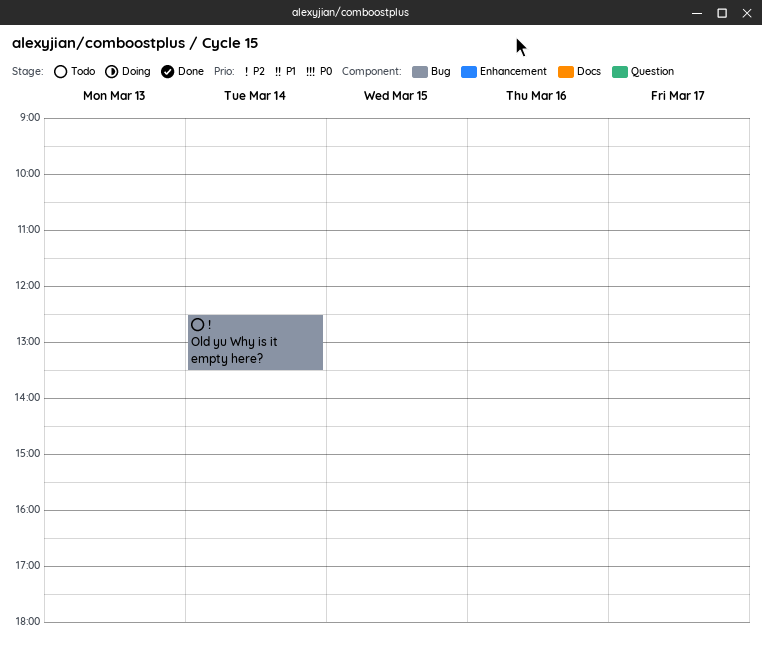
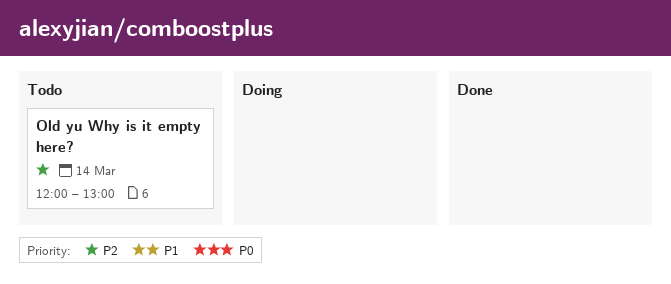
Old yu Why is it empty here?, begins: 12:30 -> 12:00
Old yu Why is it empty here?, ends: 13:30 -> 13:00

